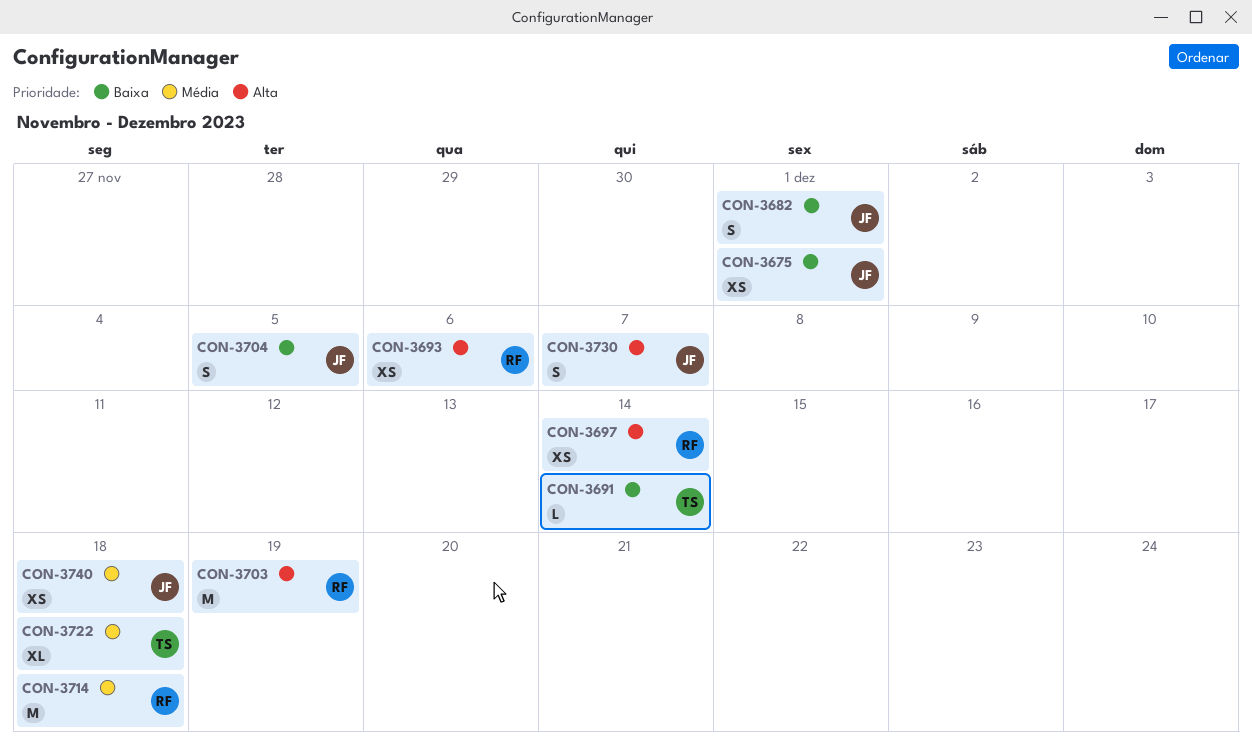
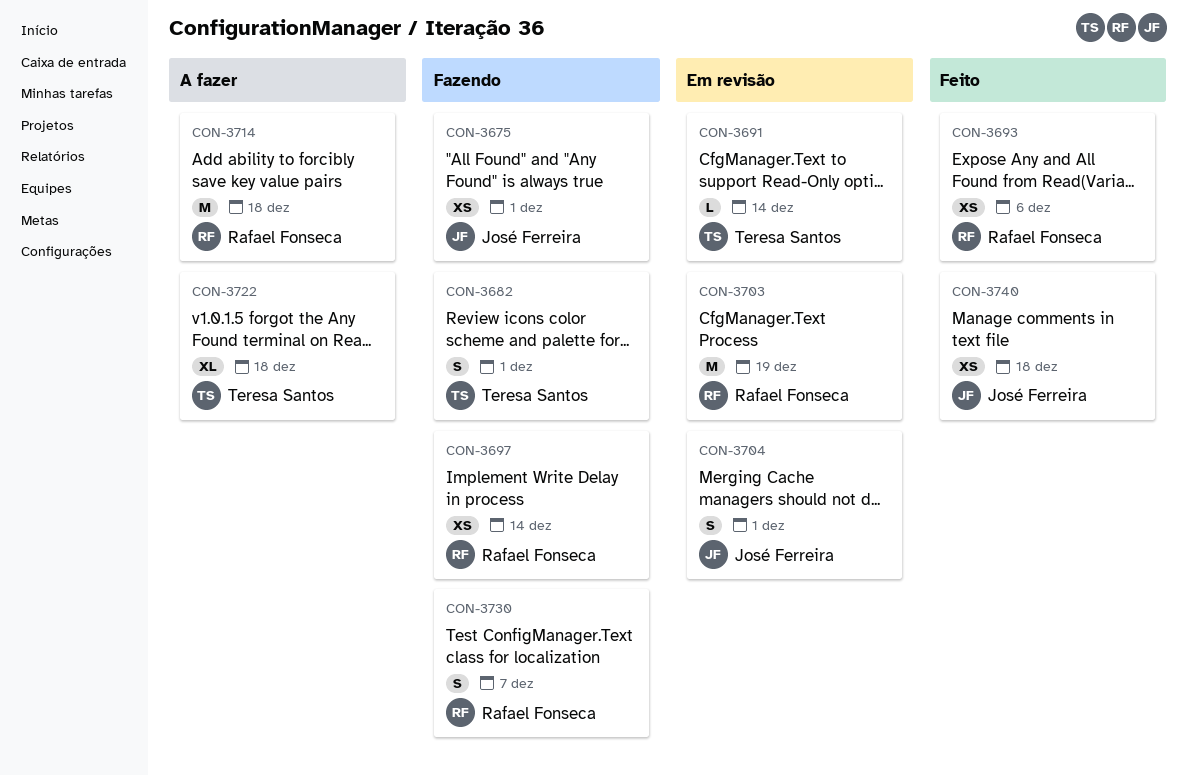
CON-3682, owner: José Ferreira -> Teresa Santos
CON-3704, due: Dec 5 -> Dec 1
CON-3730, owner: José Ferreira -> Rafael Fonseca

